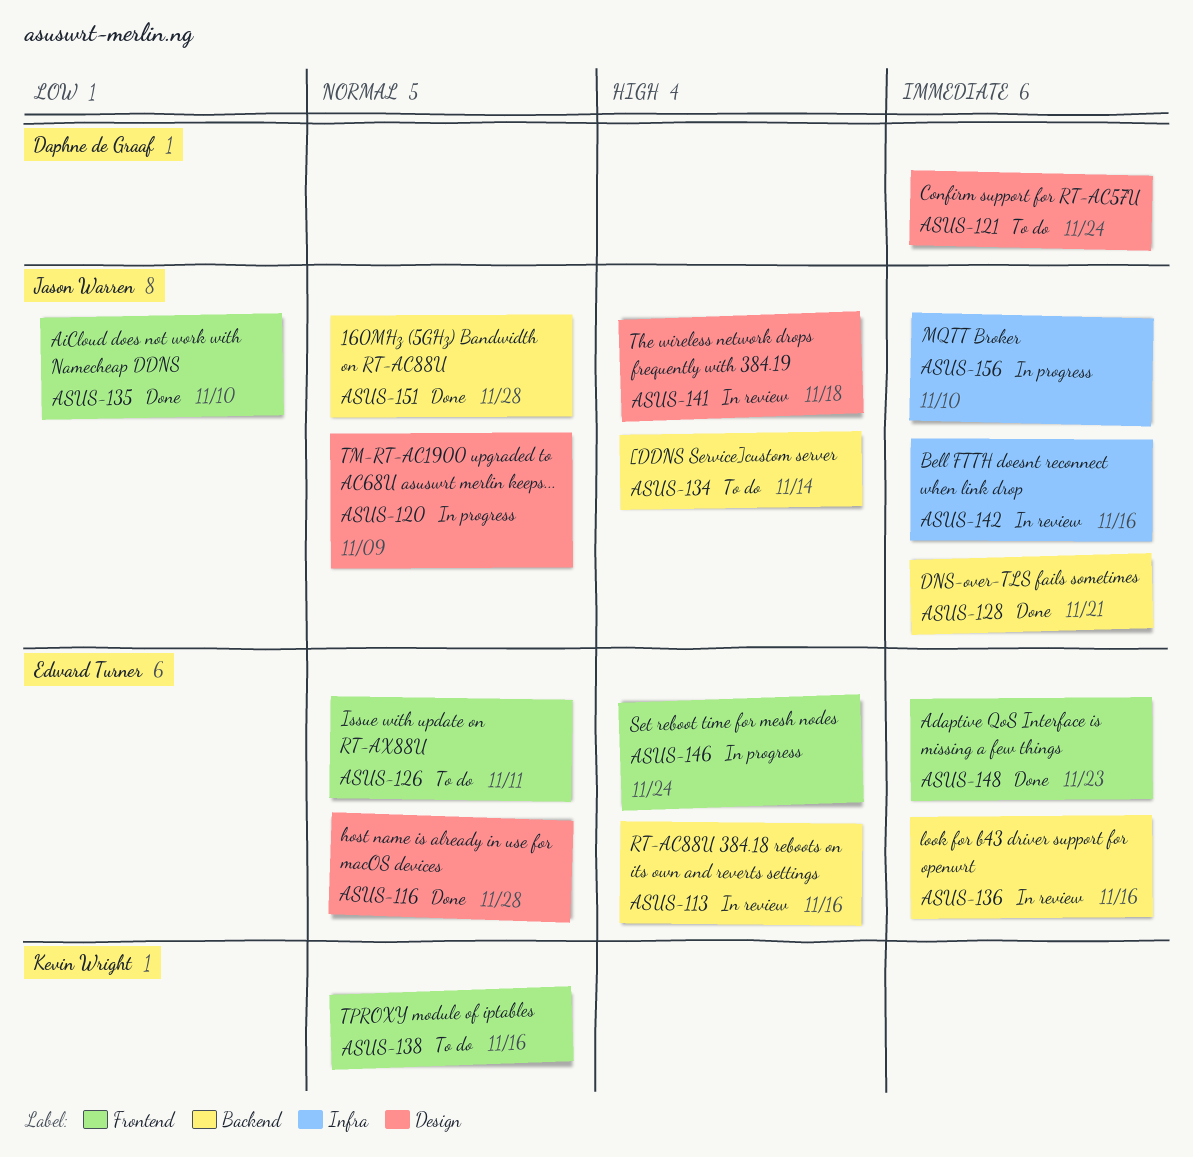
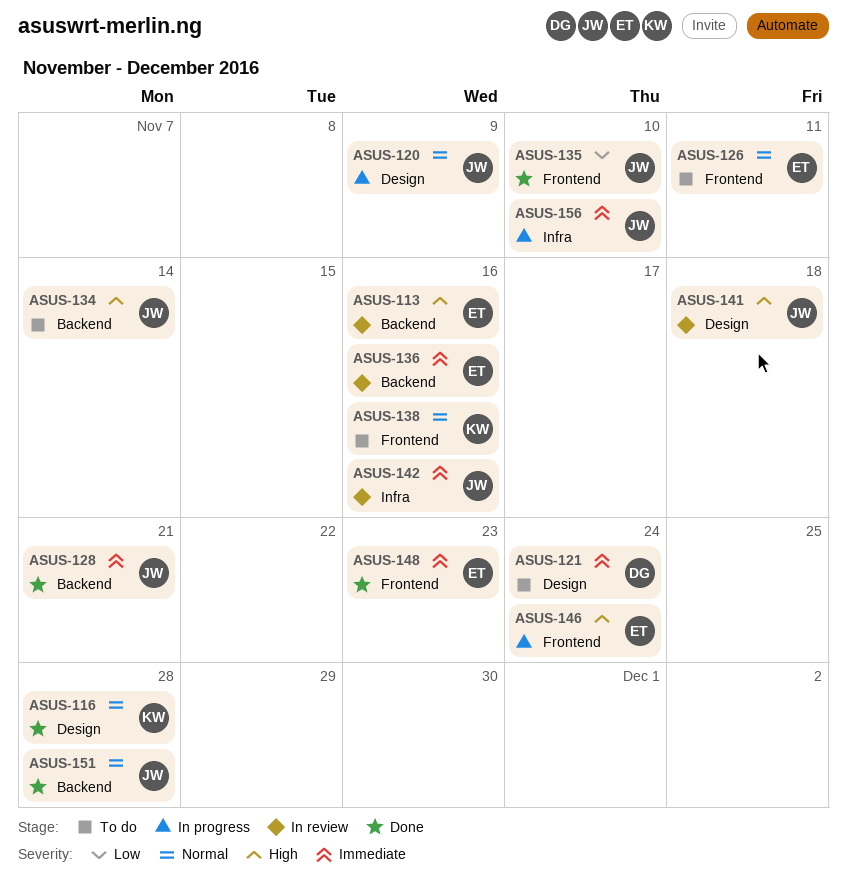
ASUS-116, owner: Edward Turner -> Kevin Wright

